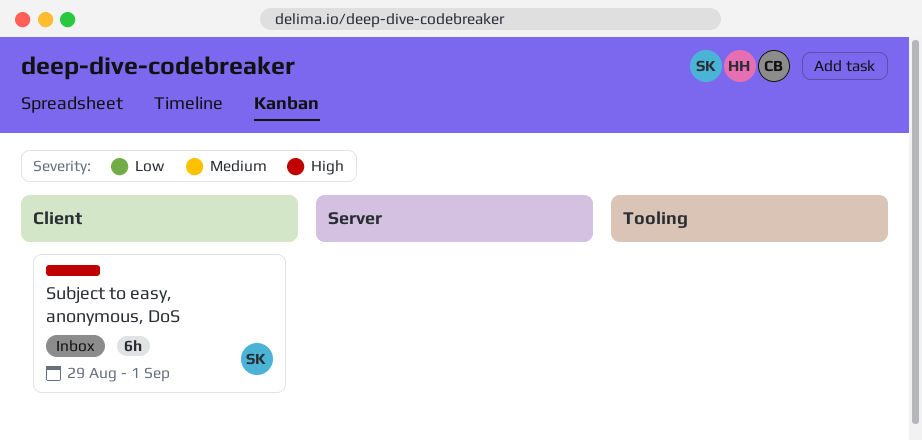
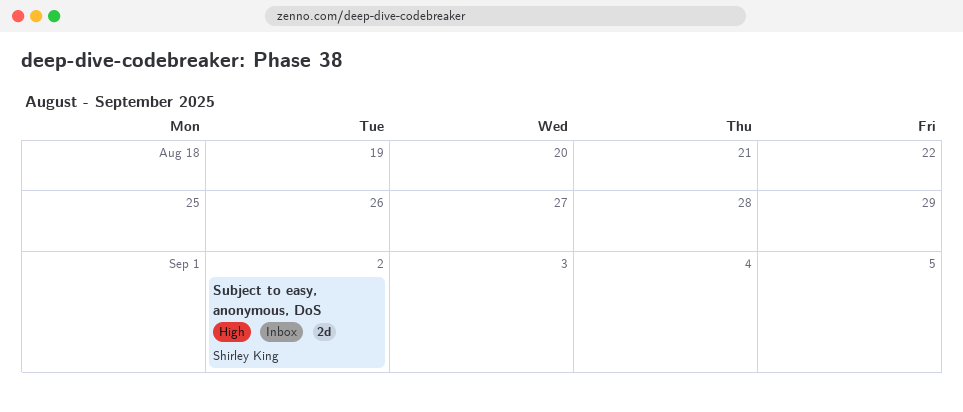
Subject to easy, anonymous, DoS, estimate: 6h -> 2d
Subject to easy, anonymous, DoS, due: Sep 1 -> Sep 2

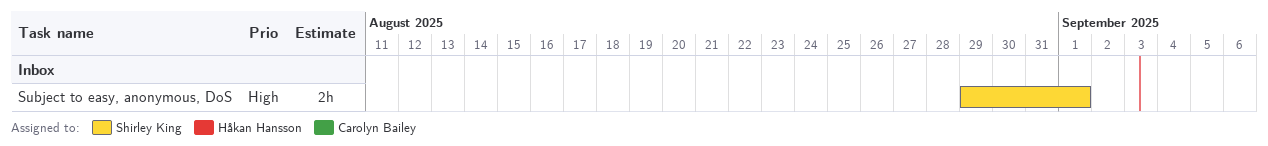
Subject to easy, anonymous, DoS, estimate: 2d -> 2h
Subject to easy, anonymous, DoS, due: Sep 2 -> Sep 1

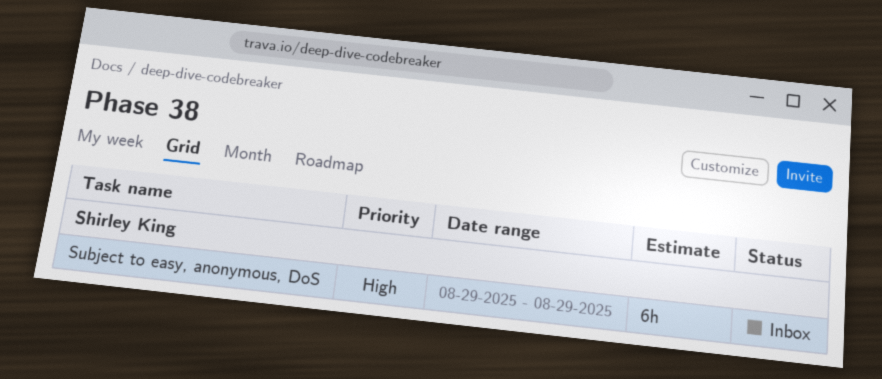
Subject to easy, anonymous, DoS, estimate: 2h -> 6h
Subject to easy, anonymous, DoS, due: Sep 1 -> Aug 29

